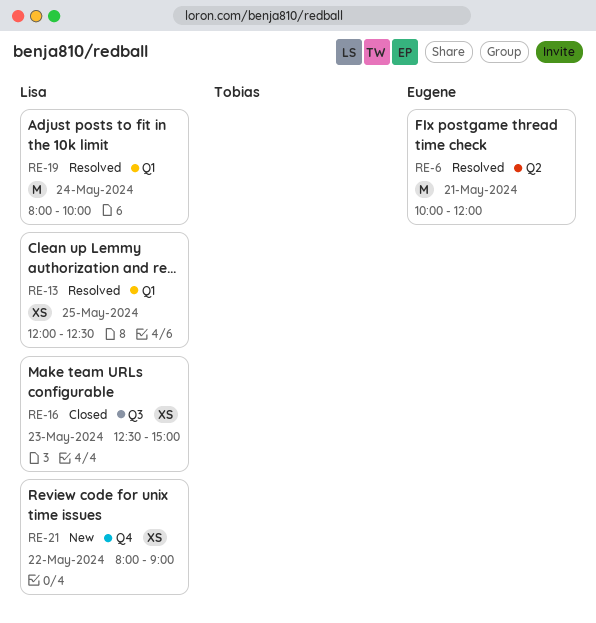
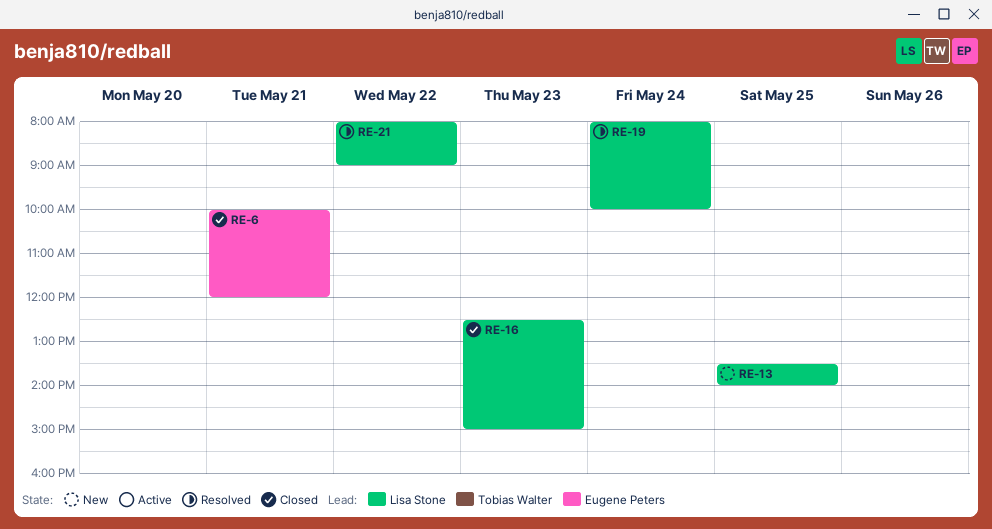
RE-6, status: Resolved -> Closed
RE-13, status: Resolved -> New
RE-13, begins: 12:00 -> 13:30
RE-13, ends: 12:30 -> 14:00
RE-21, status: New -> Resolved

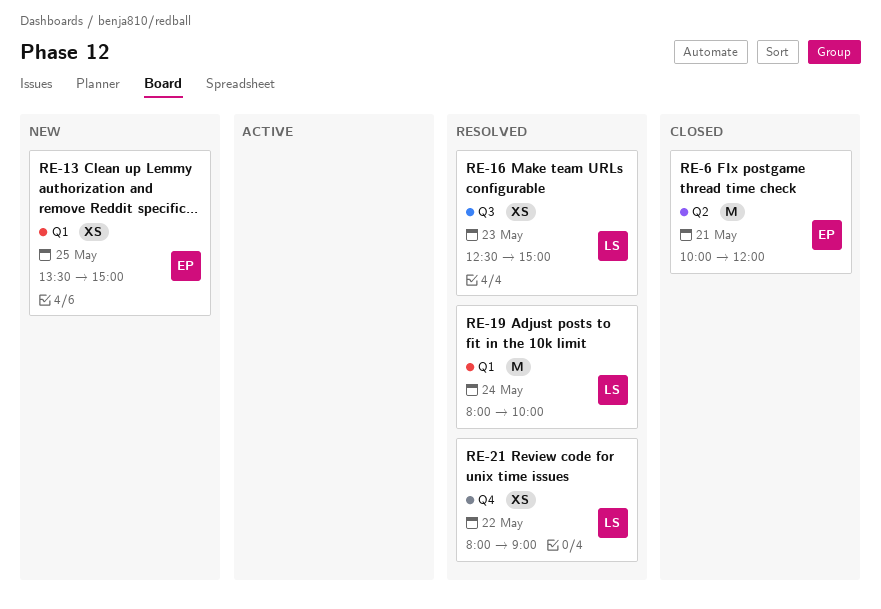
RE-13, owner: Lisa Stone -> Eugene Peters
RE-13, ends: 14:00 -> 15:00
RE-16, status: Closed -> Resolved

